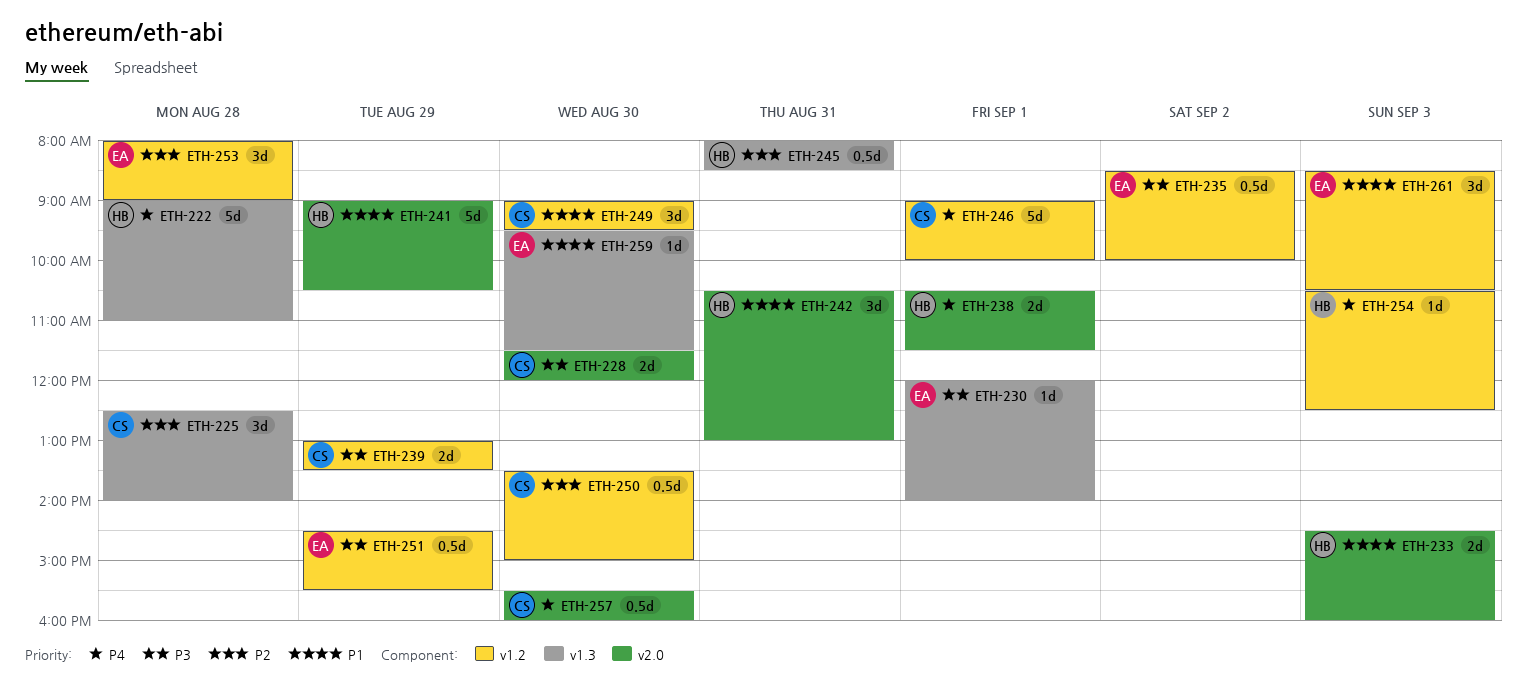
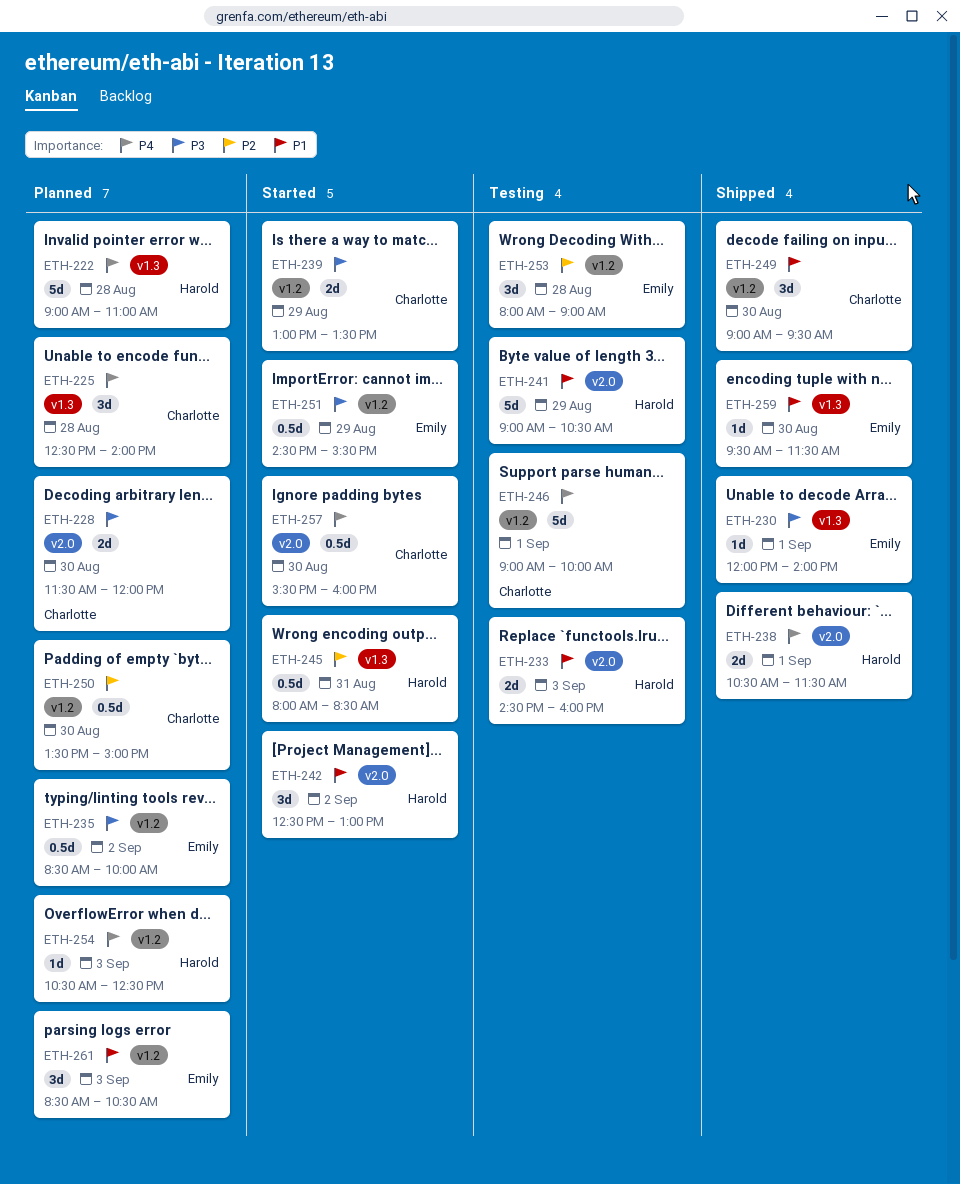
ETH-225, priority: P2 -> P4
ETH-242, day: Aug 31 -> Sep 2
ETH-242, begins: 10:30 -> 12:30

